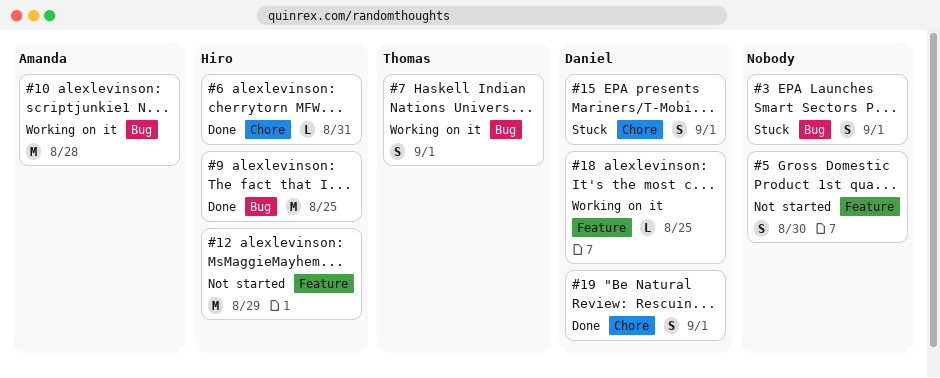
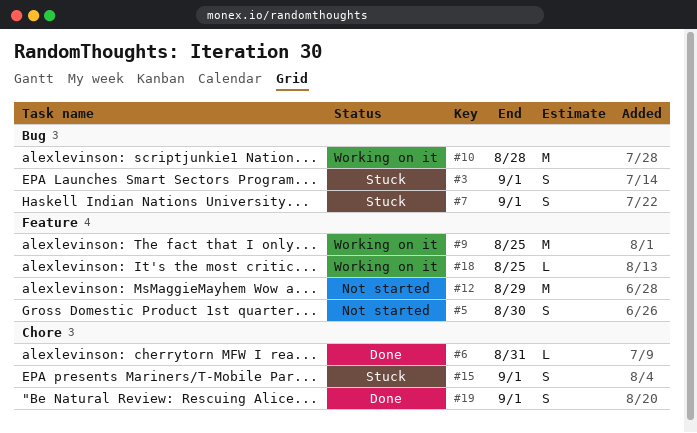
#7, status: Working on it -> Stuck
#9, status: Done -> Working on it
#9, label: Bug -> Feature

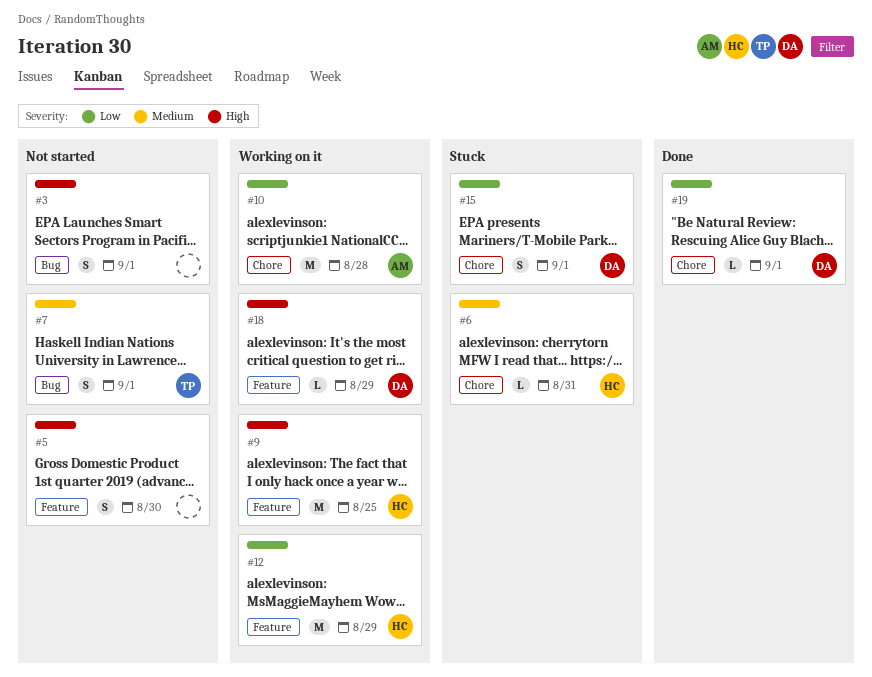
#3, status: Stuck -> Not started
#6, status: Done -> Stuck
#7, status: Stuck -> Not started
#10, label: Bug -> Chore
#12, status: Not started -> Working on it
#18, due: Aug 25 -> Aug 29
#19, estimate: S -> L

